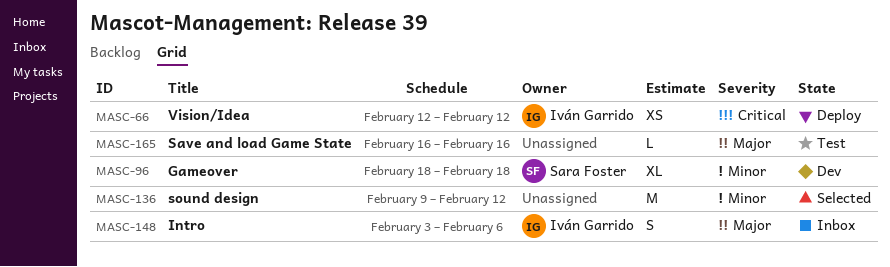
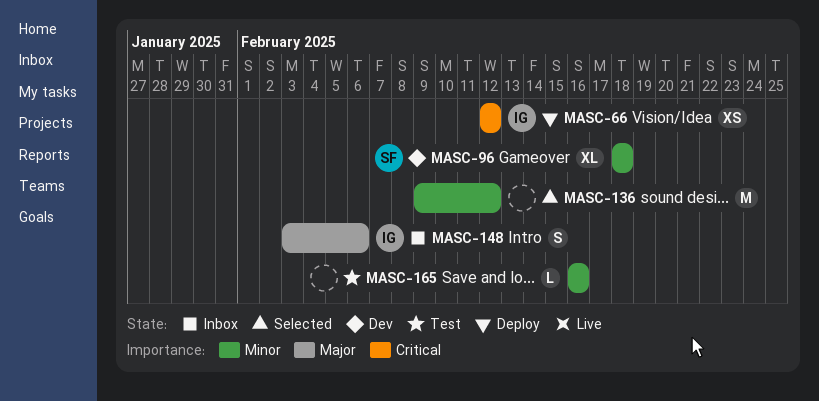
MASC-165, priority: Major -> Minor

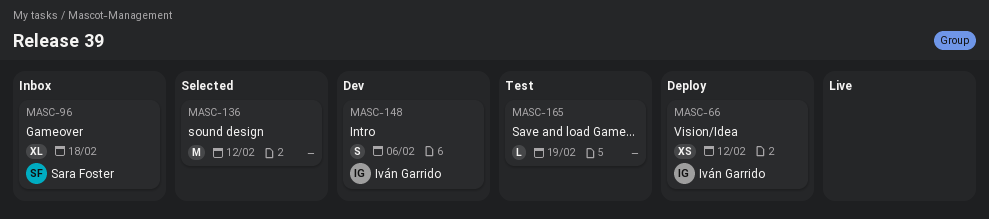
MASC-96, status: Dev -> Inbox
MASC-148, status: Inbox -> Dev
MASC-165, due: Feb 16 -> Feb 19

